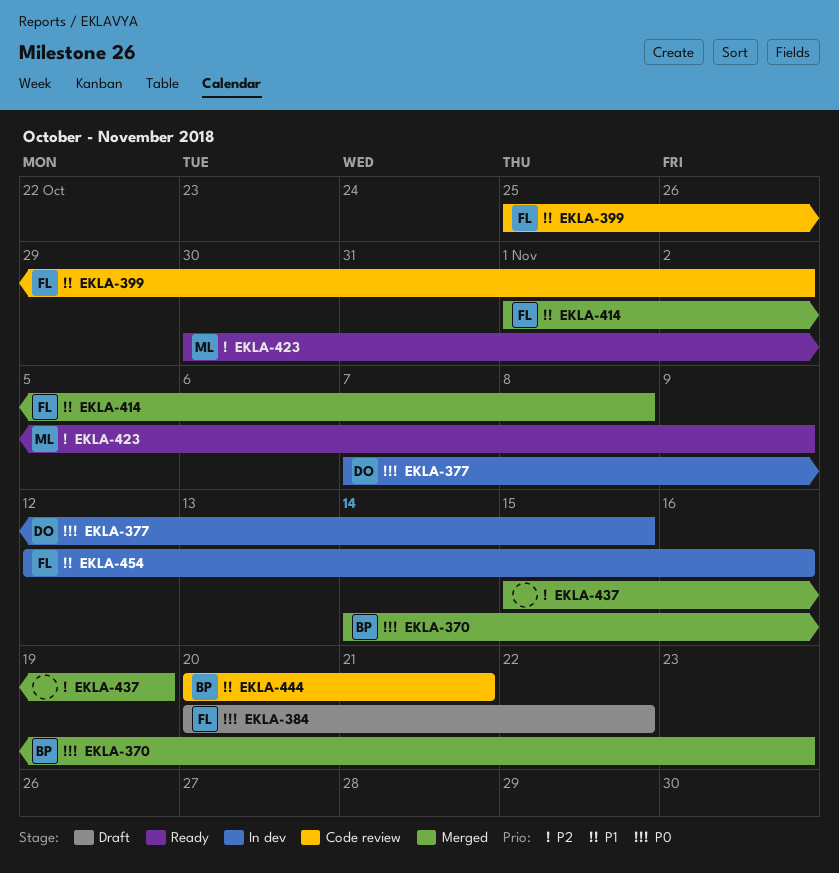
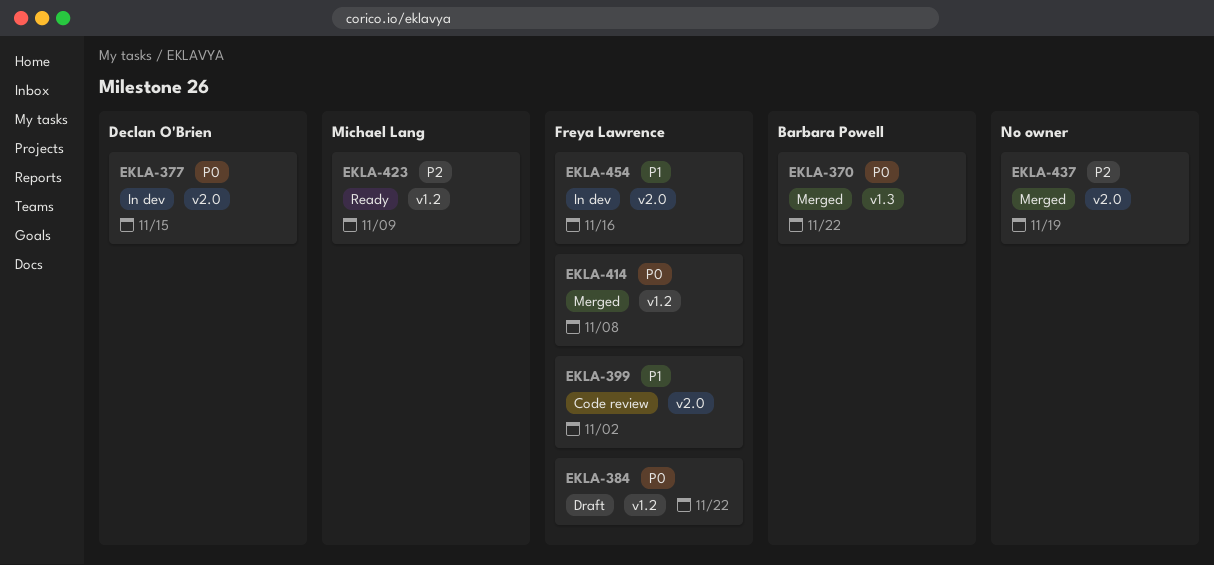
EKLA-370, due: Nov 23 -> Nov 22
EKLA-414, priority: P1 -> P0
EKLA-444: present -> none

